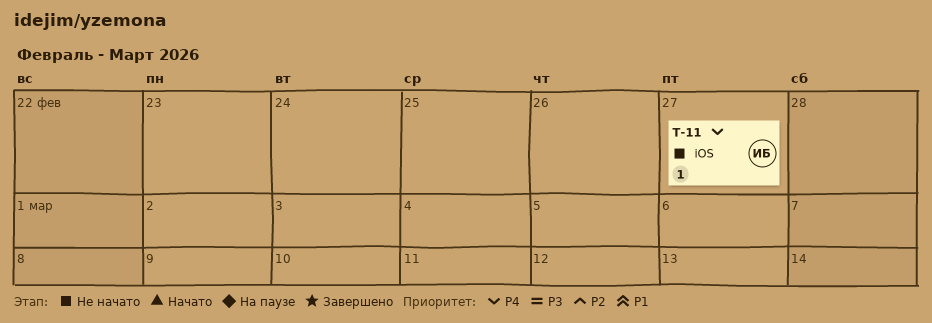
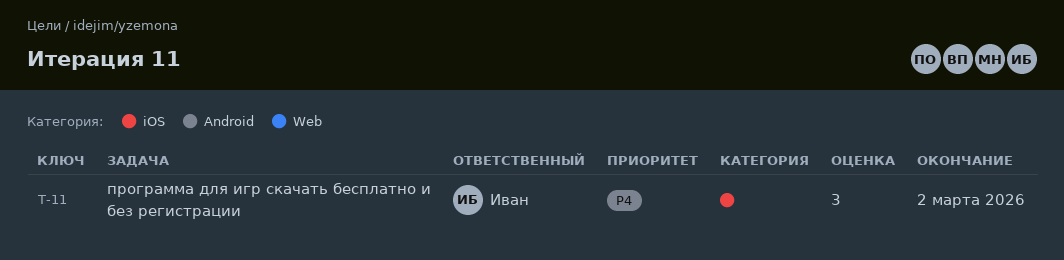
T-11, estimate: 1 -> 3
T-11, due: Feb 27 -> Mar 2

